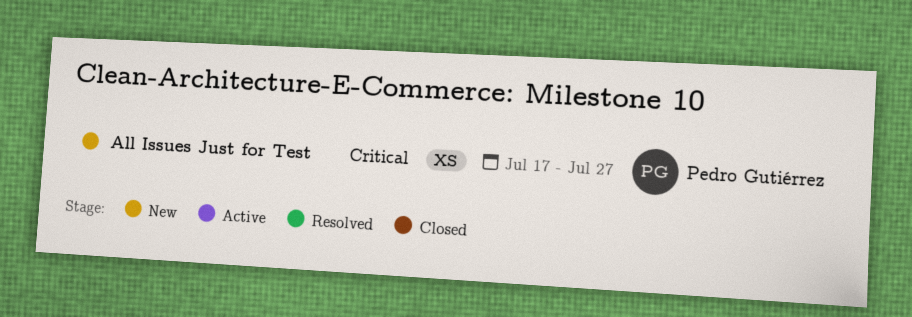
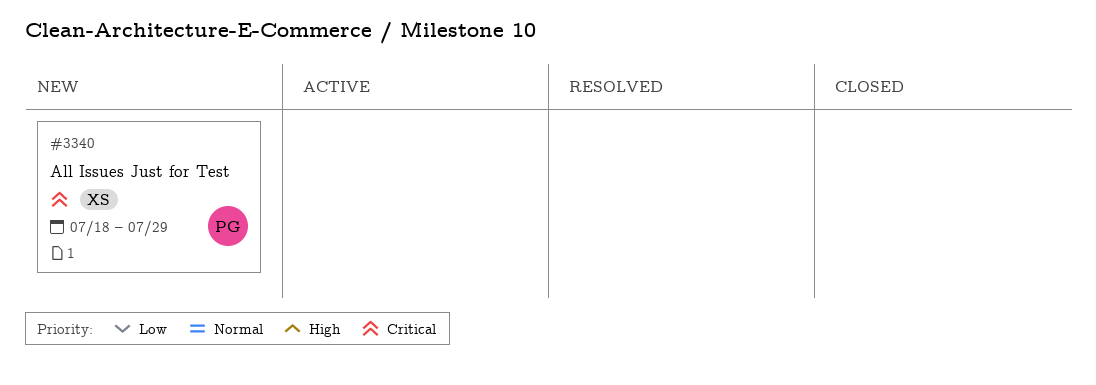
All Issues Just for Test, start: Jul 17 -> Jul 18
All Issues Just for Test, due: Jul 27 -> Jul 29

